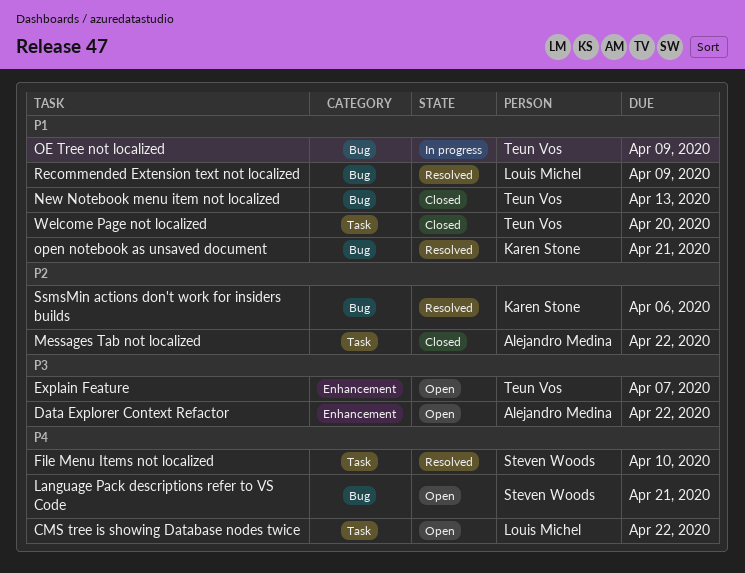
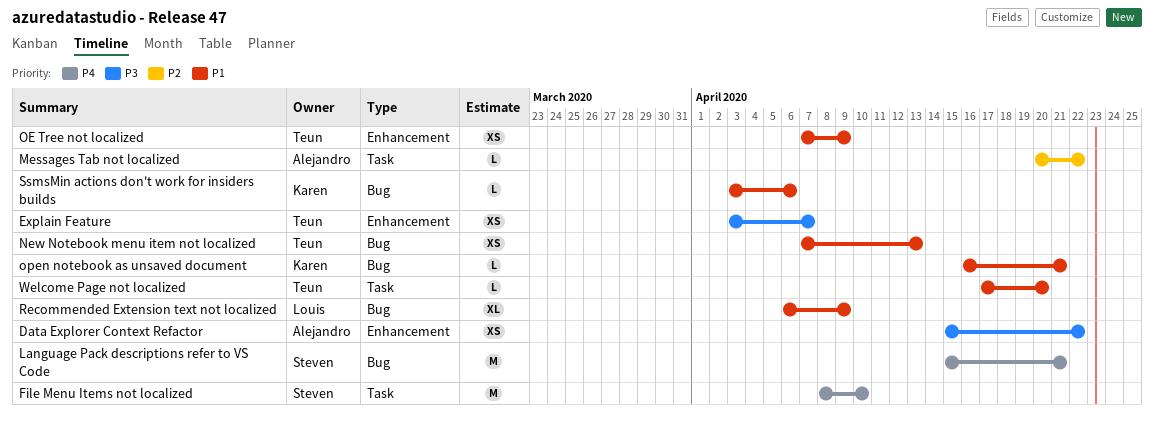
CMS tree is showing Database nodes twice: present -> none
OE Tree not localized, label: Bug -> Enhancement
SsmsMin actions don't work for insiders builds, priority: P2 -> P1

